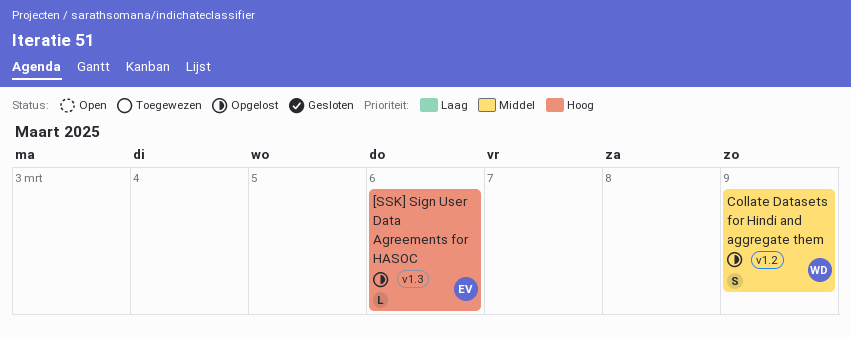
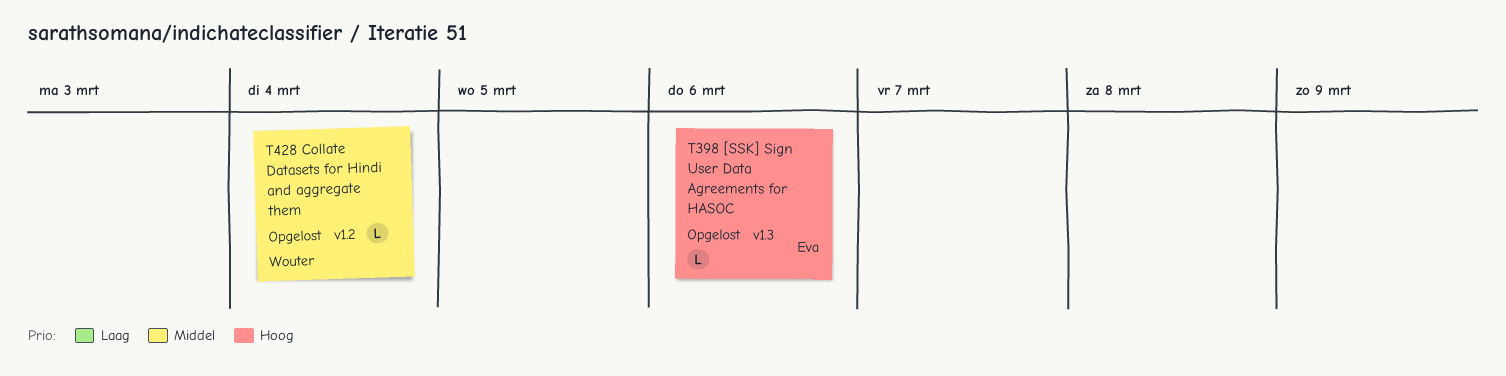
Collate Datasets for Hindi and aggregate them, estimate: S -> L
Collate Datasets for Hindi and aggregate them, due: Mar 9 -> Mar 4

